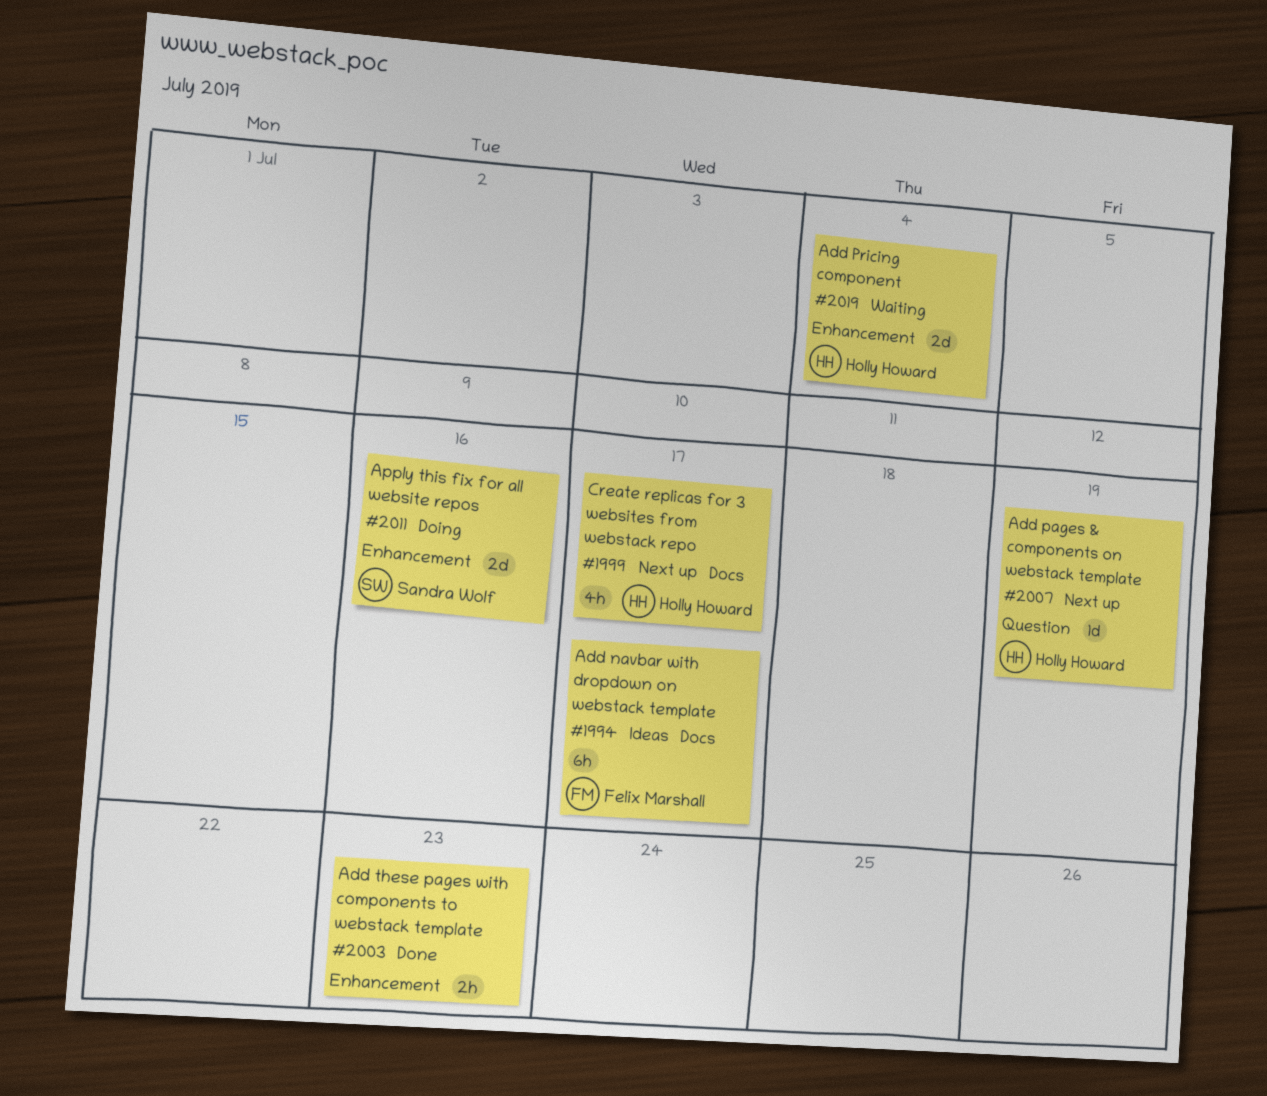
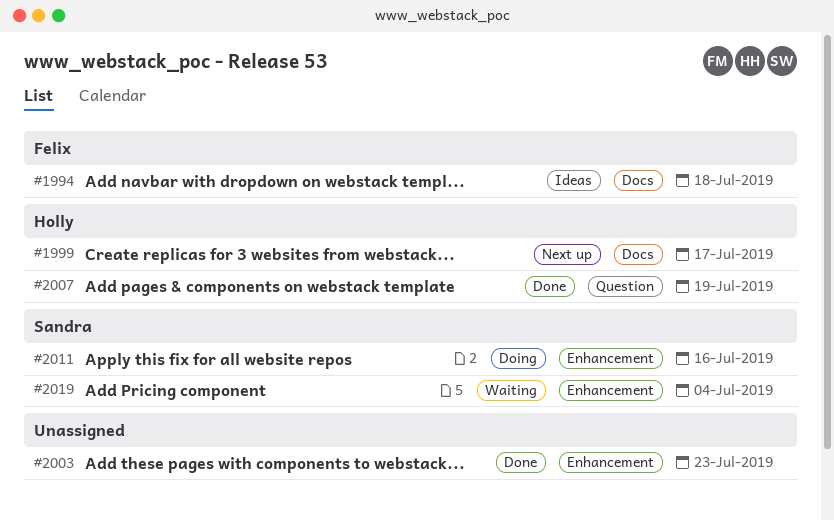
#1994, due: Jul 17 -> Jul 18
#2007, status: Next up -> Done
#2019, owner: Holly Howard -> Sandra Wolf

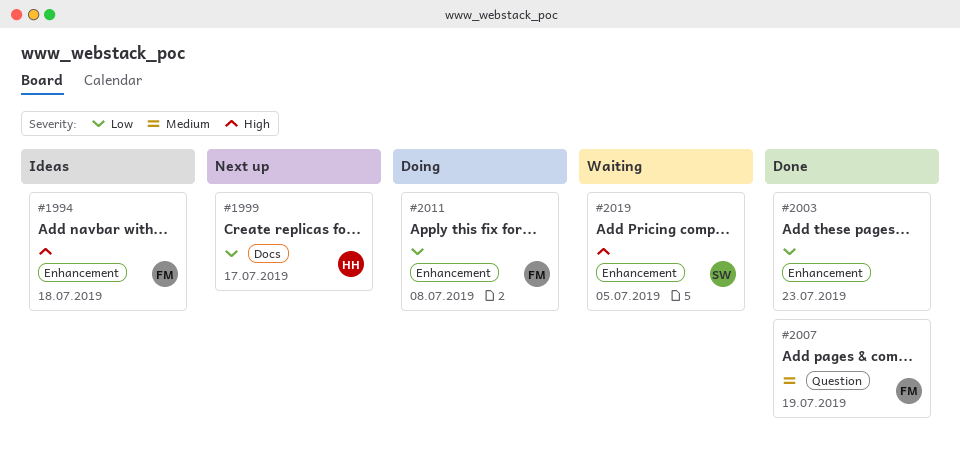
#1994, label: Docs -> Enhancement
#2007, owner: Holly -> Felix
#2011, owner: Sandra -> Felix
#2011, due: Jul 16 -> Jul 8
#2019, due: Jul 4 -> Jul 5

